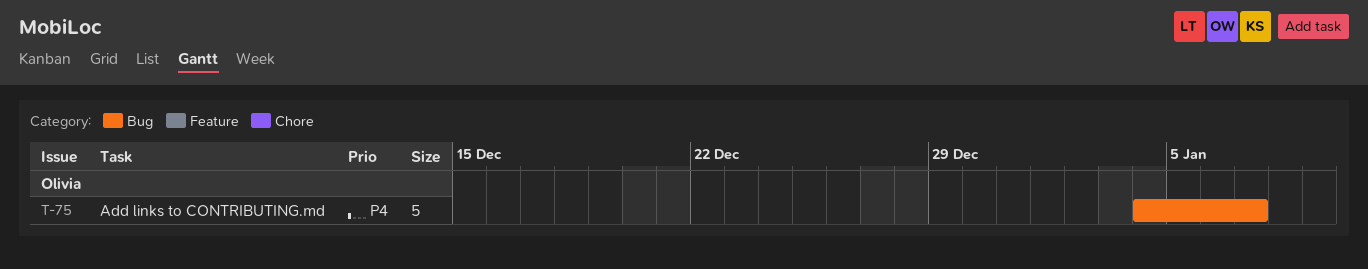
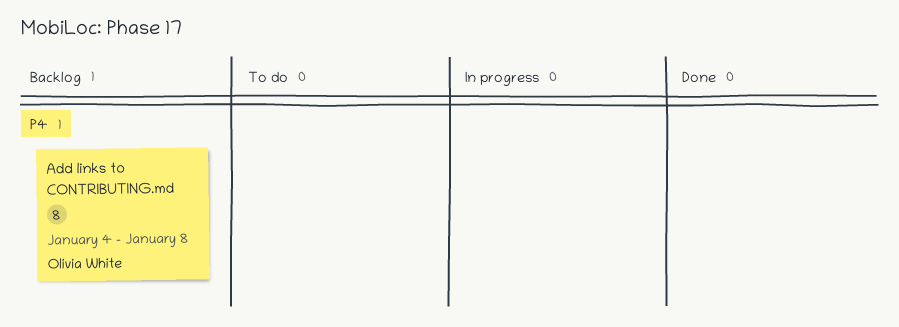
Add links to CONTRIBUTING.md, estimate: 5 -> 8
Add links to CONTRIBUTING.md, due: Jan 7 -> Jan 8

